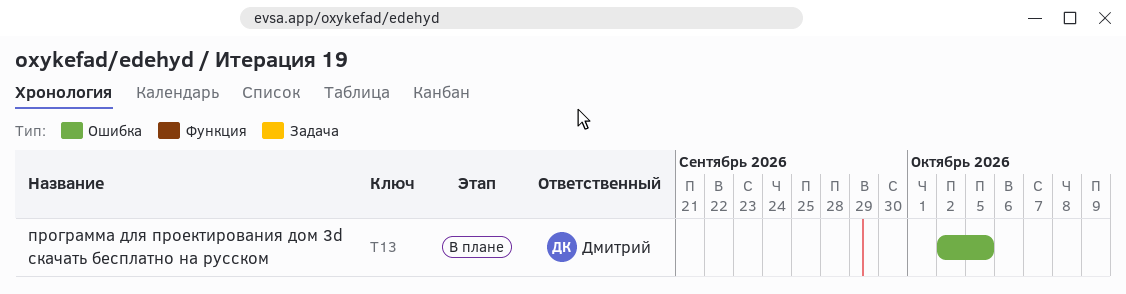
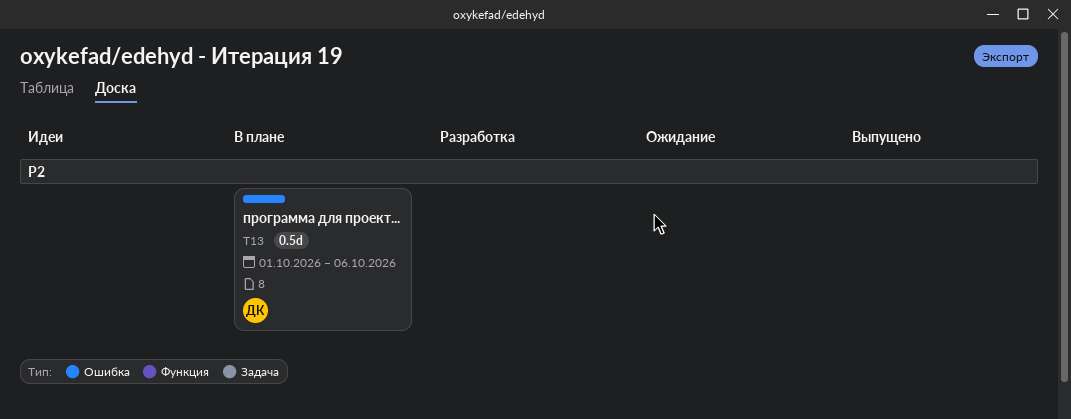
T13, start: Oct 2 -> Oct 1
T13, due: Oct 5 -> Oct 6

